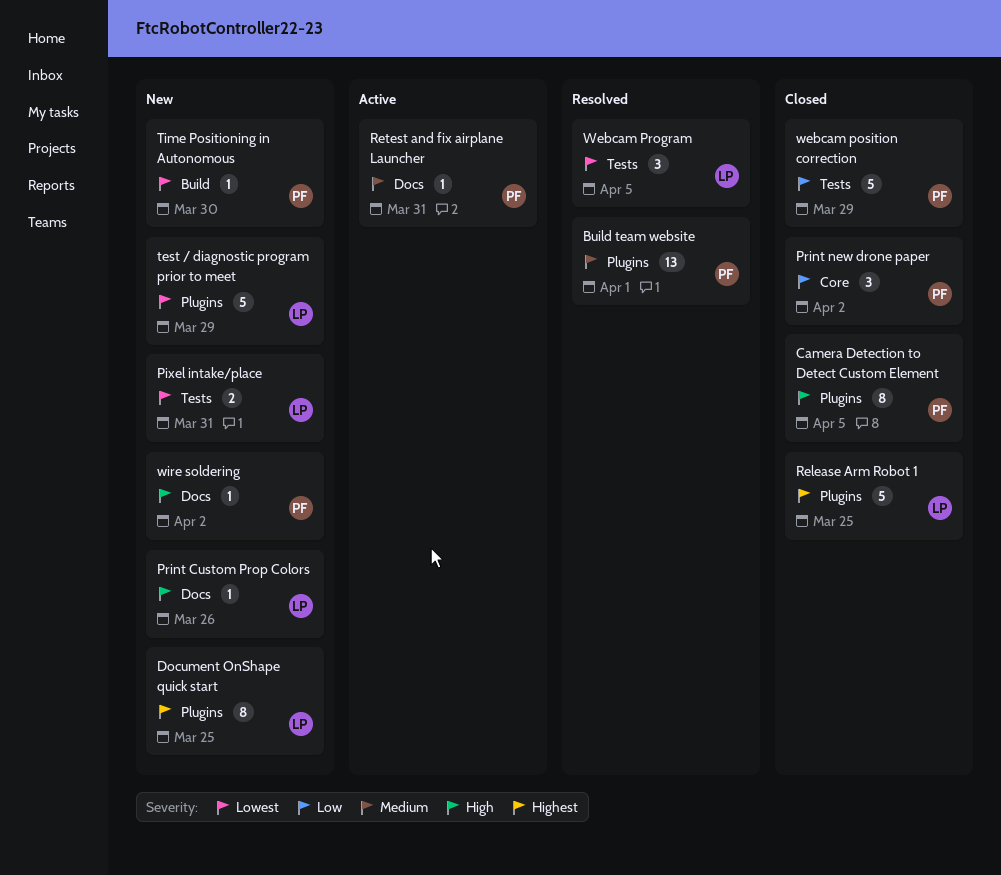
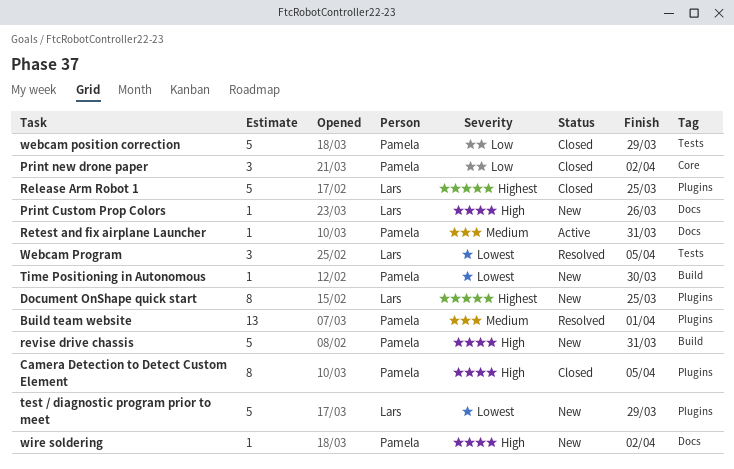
Pixel intake/place: present -> none
revise drive chassis: none -> present

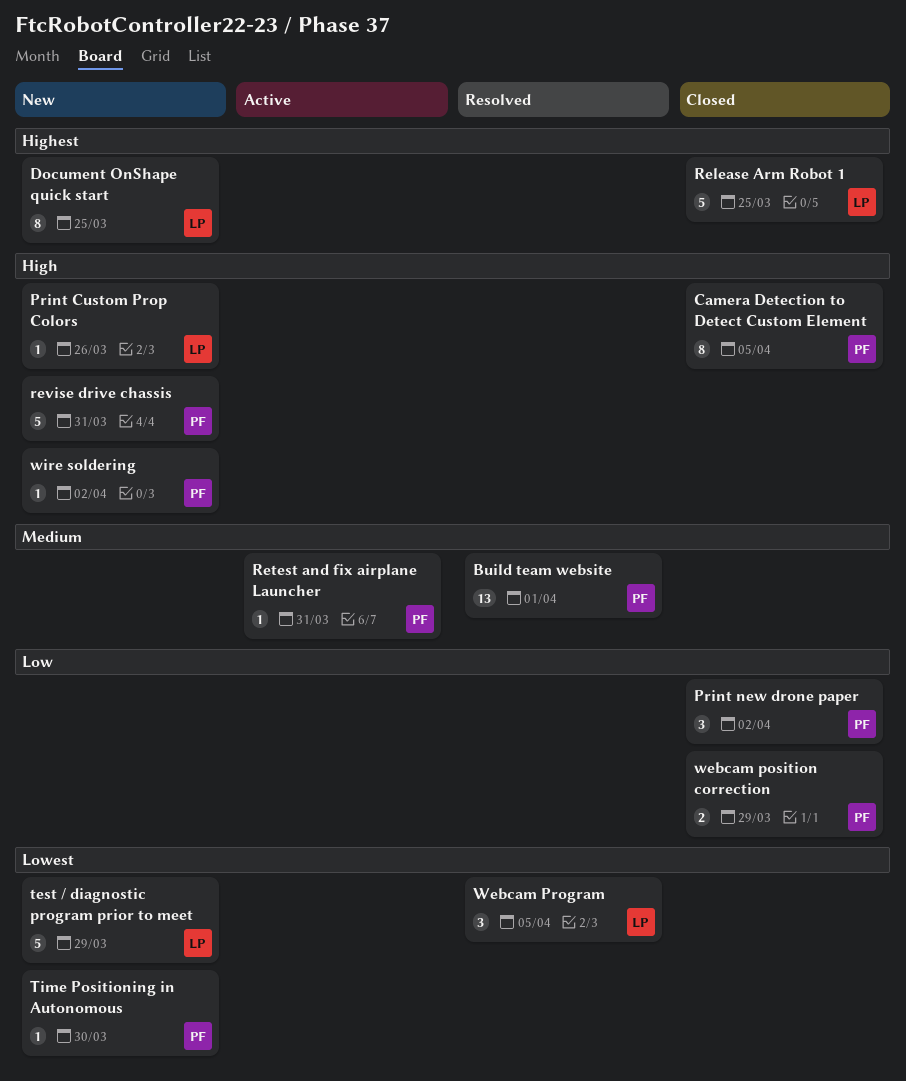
webcam position correction, estimate: 5 -> 2

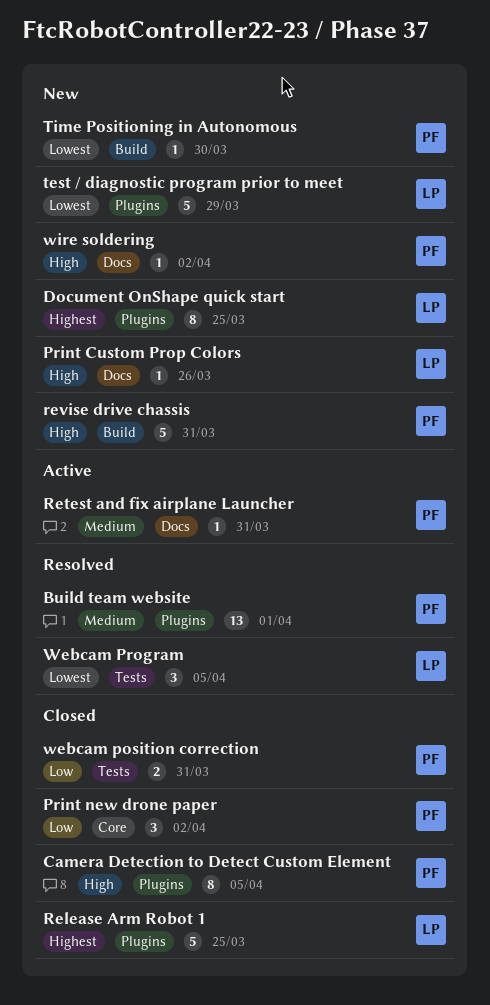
webcam position correction, due: Mar 29 -> Mar 31

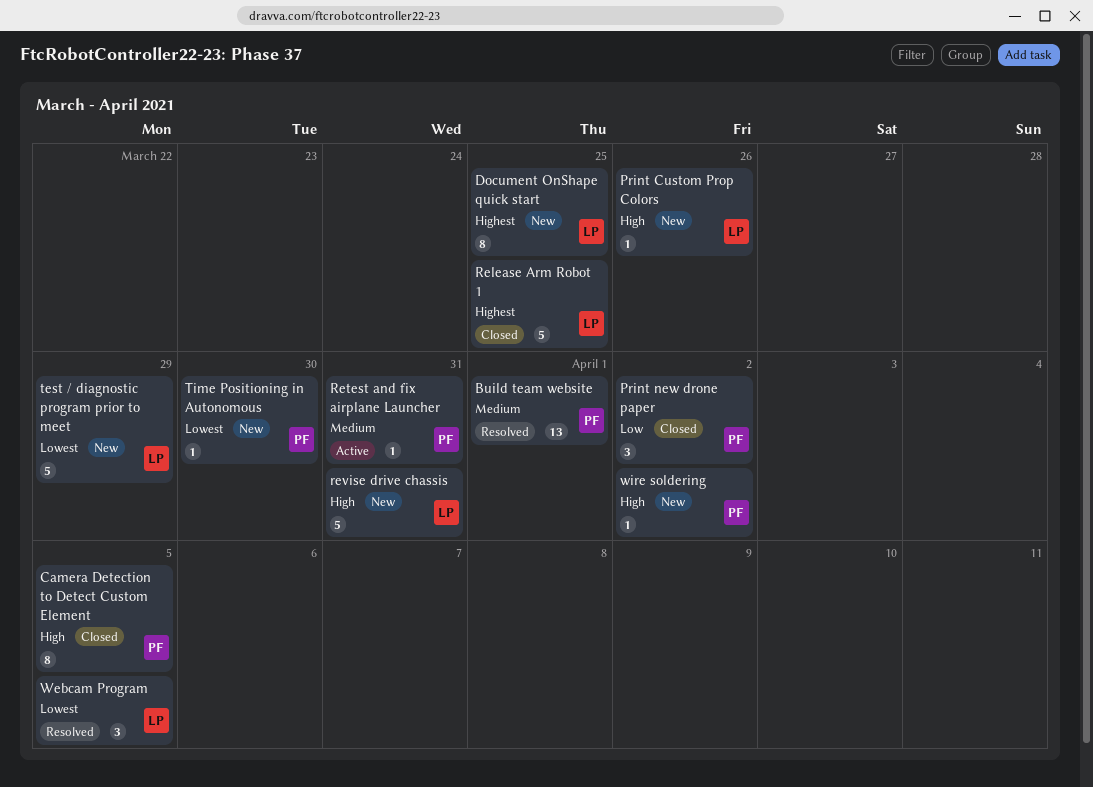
revise drive chassis, owner: PF -> LP
webcam position correction: present -> none

